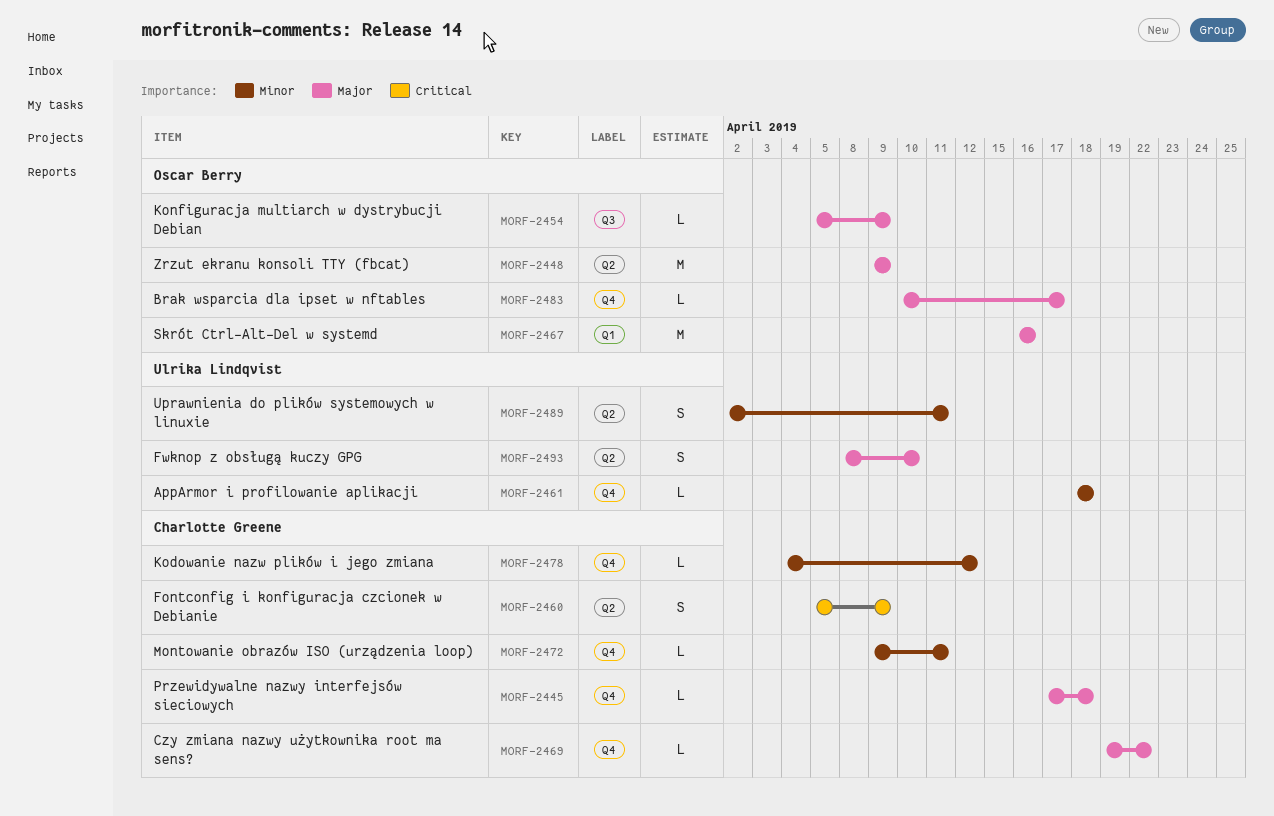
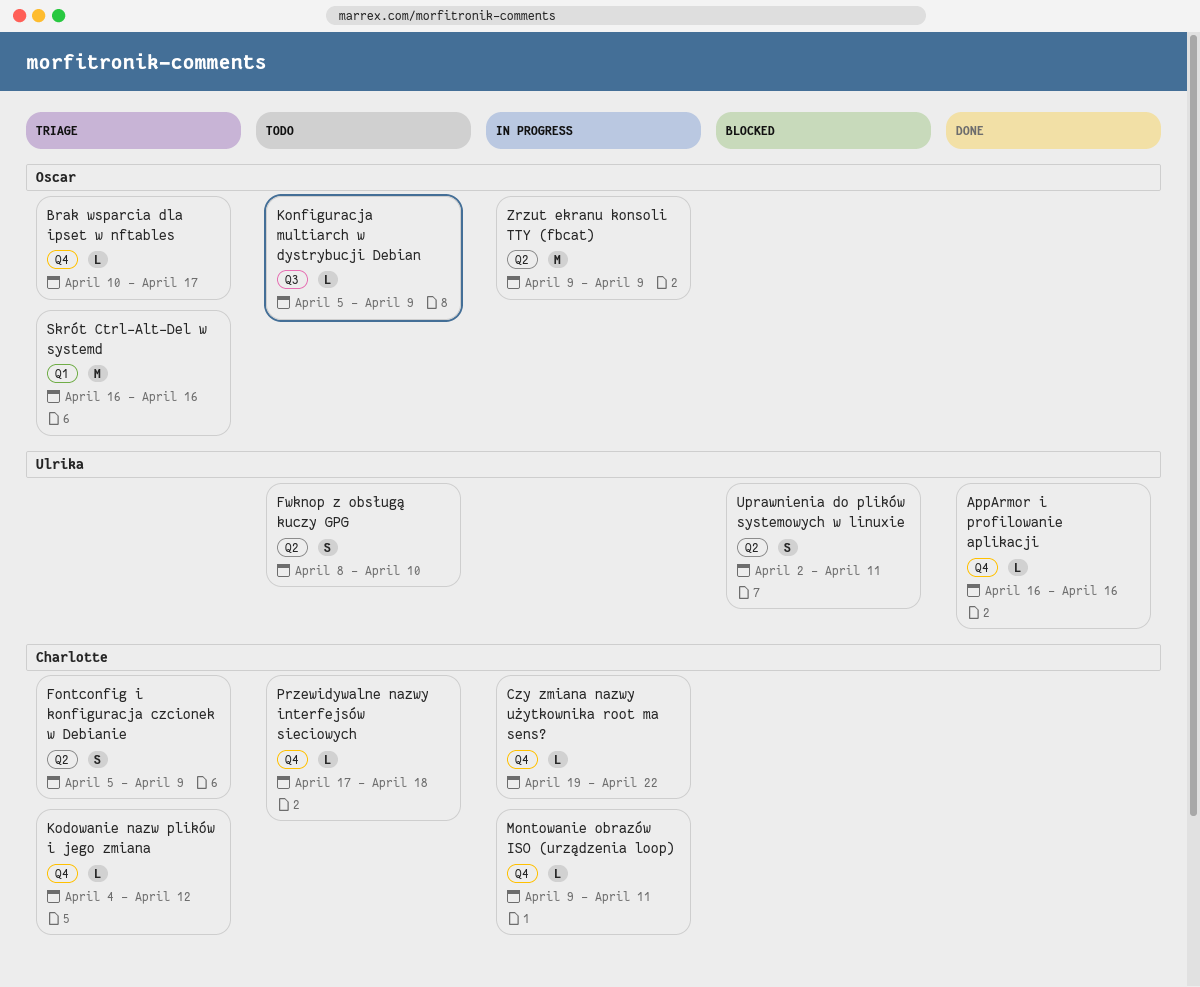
AppArmor i profilowanie aplikacji, start: Apr 18 -> Apr 16
AppArmor i profilowanie aplikacji, due: Apr 18 -> Apr 16

